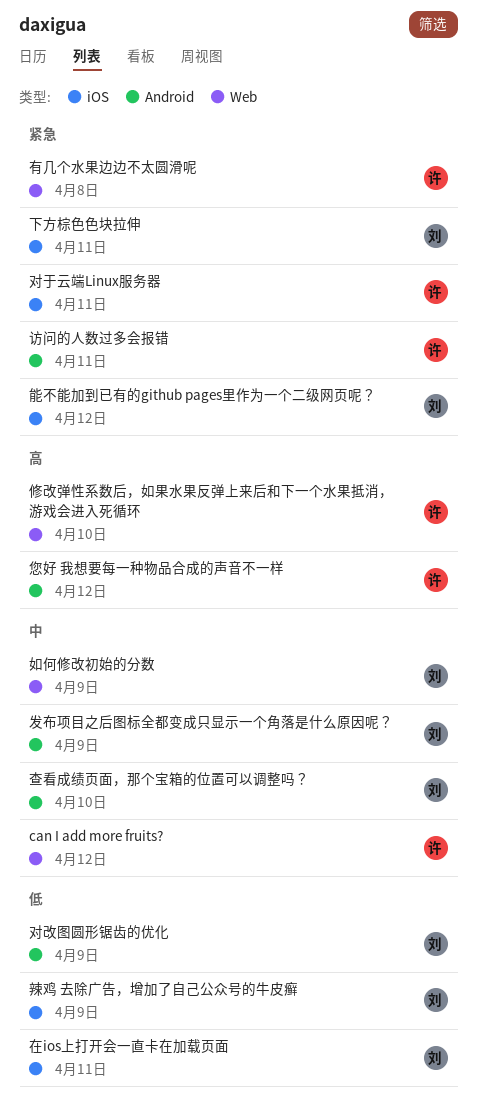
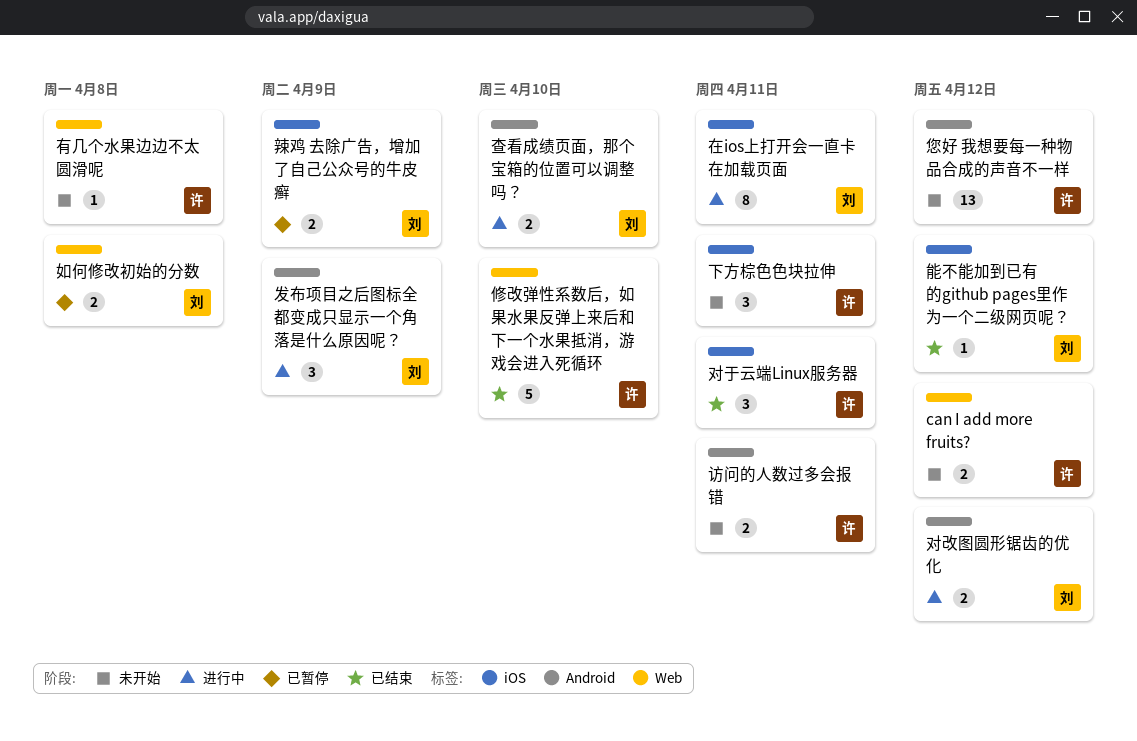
下方棕色色块拉伸, owner: 刘 -> 许
如何修改初始的分数, due: Apr 9 -> Apr 8
对改图圆形锯齿的优化, due: Apr 9 -> Apr 12

